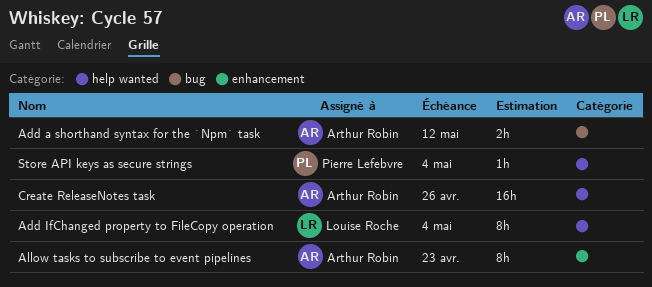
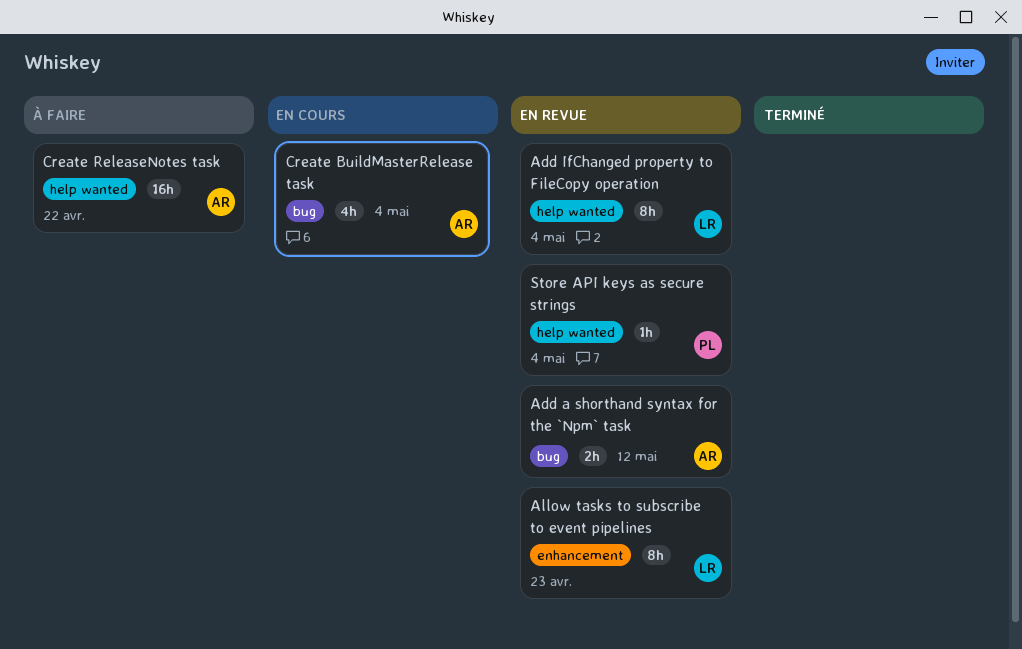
Allow tasks to subscribe to event pipelines, owner: Arthur Robin -> Louise Roche
Create BuildMasterRelease task: none -> present
Create ReleaseNotes task, due: Apr 26 -> Apr 22

